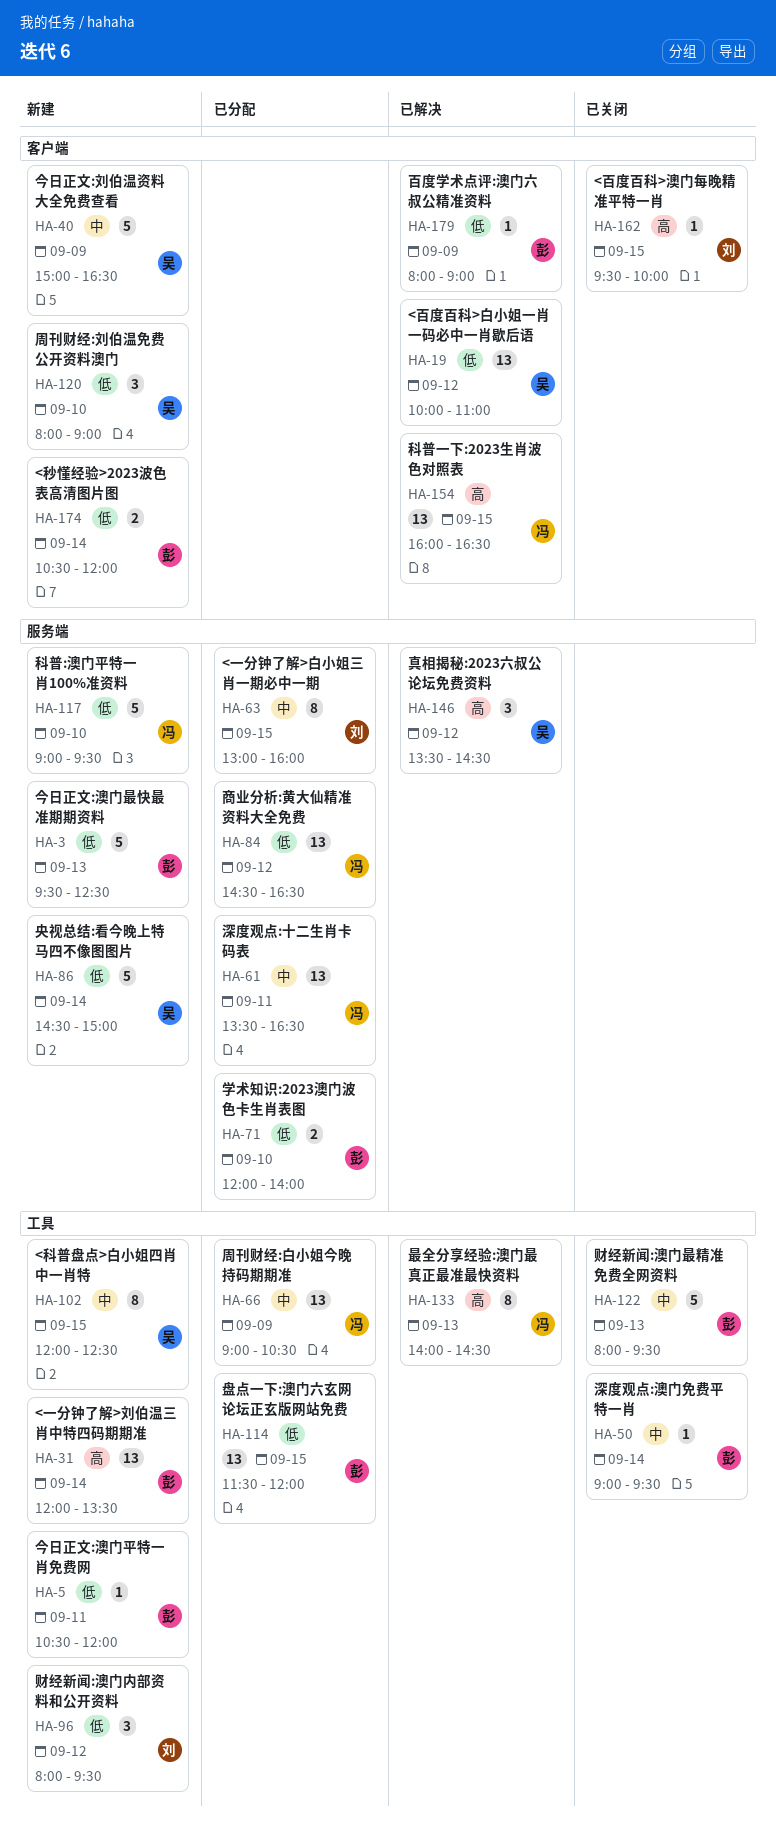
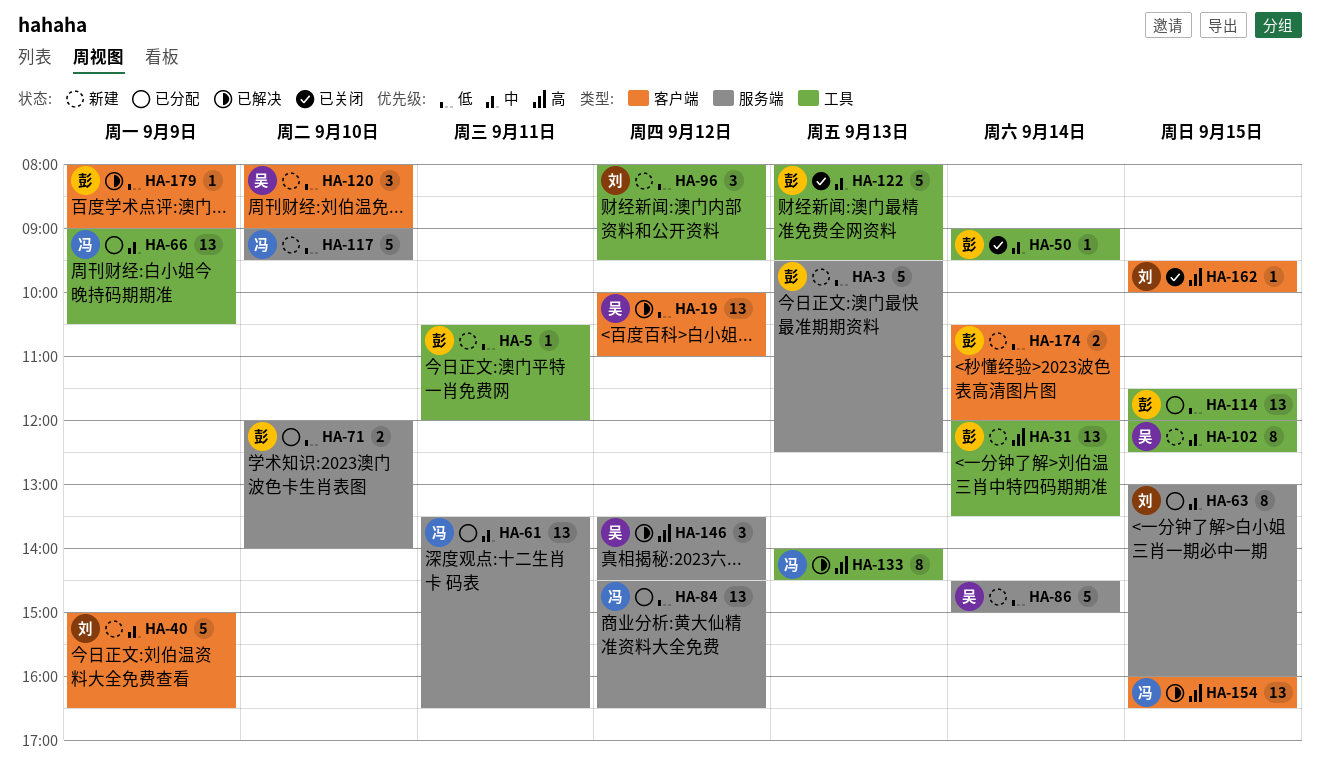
HA-40, owner: 吴 -> 刘

